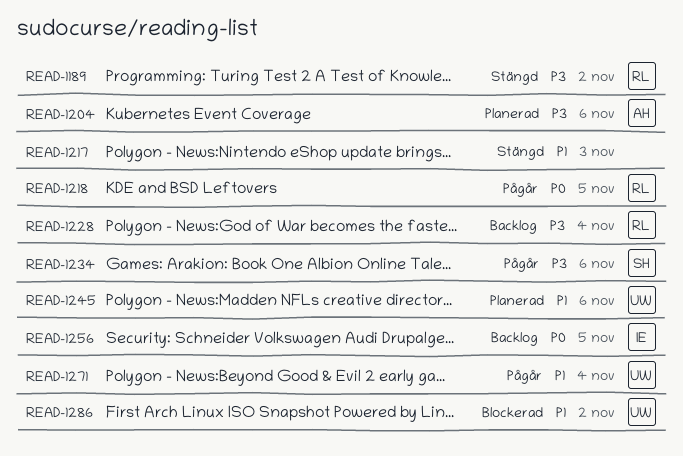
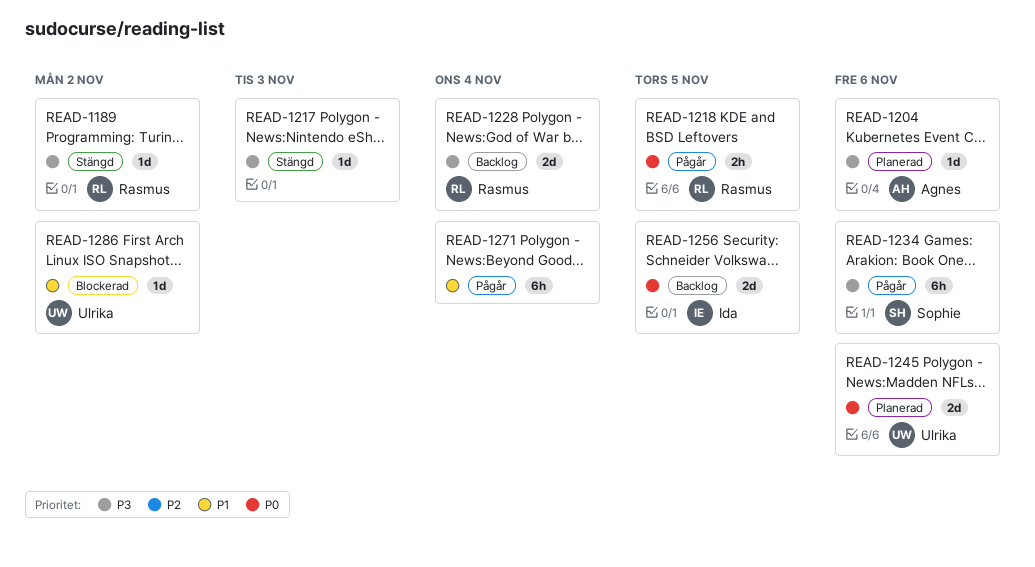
READ-1217, priority: P1 -> P3
READ-1245, priority: P1 -> P0
READ-1271, owner: Ulrika -> none

